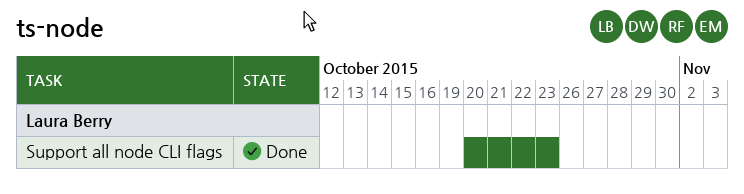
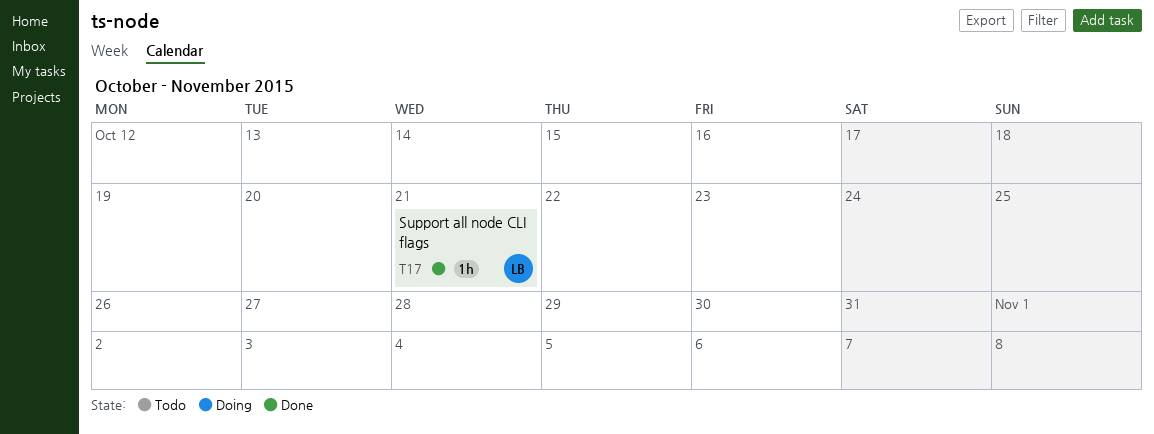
Support all node CLI flags, due: Oct 23 -> Oct 21

